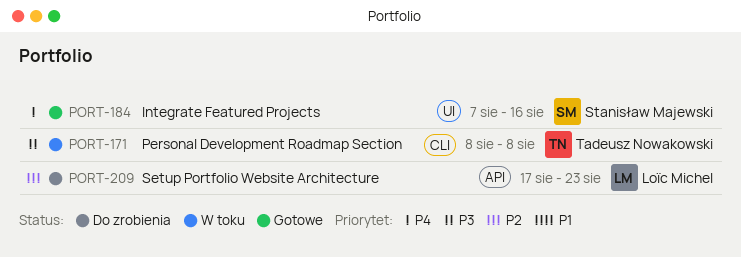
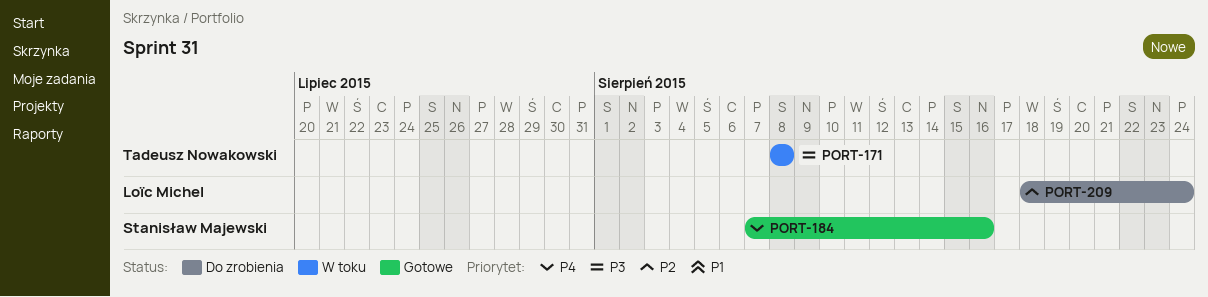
PORT-209, start: Aug 17 -> Aug 18
PORT-209, due: Aug 23 -> Aug 24

